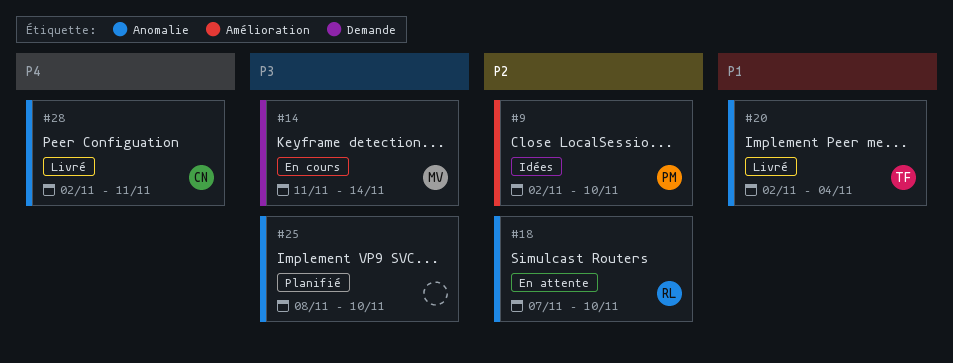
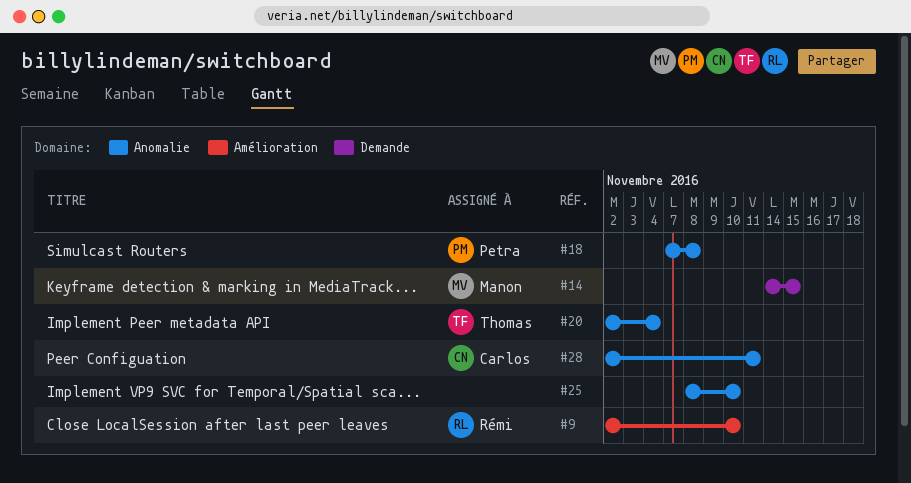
#9, owner: Petra -> Rémi
#14, start: Nov 11 -> Nov 14
#14, due: Nov 14 -> Nov 15
#18, owner: Rémi -> Petra
#18, due: Nov 10 -> Nov 8

